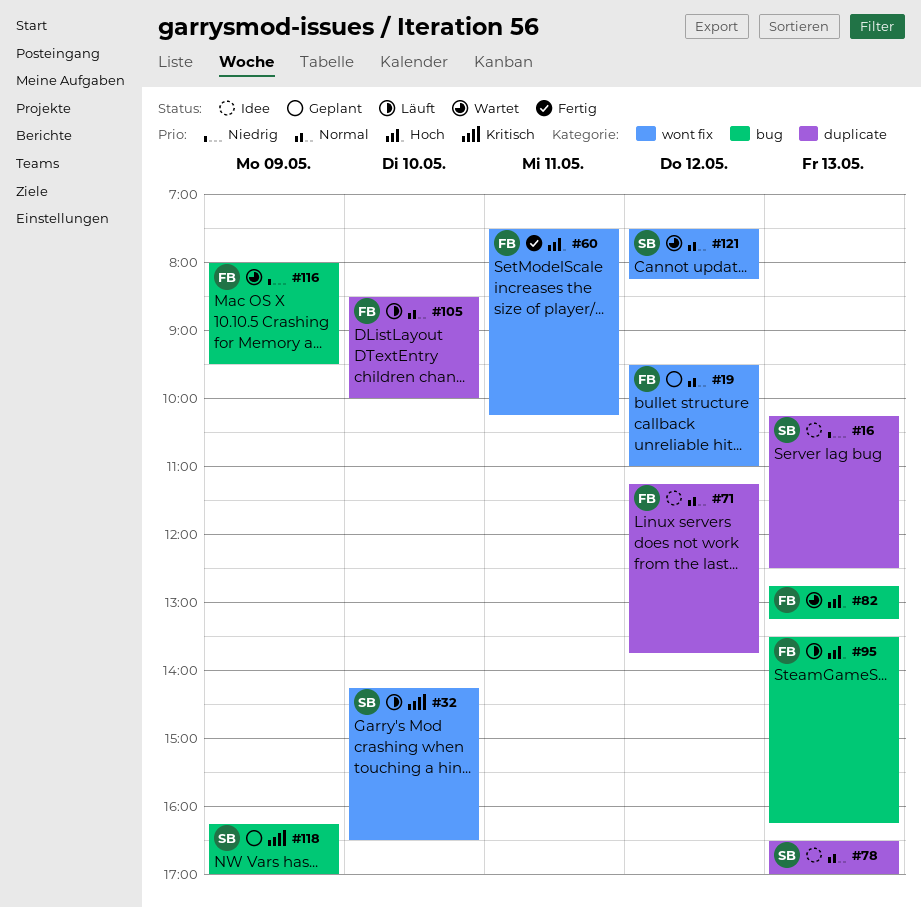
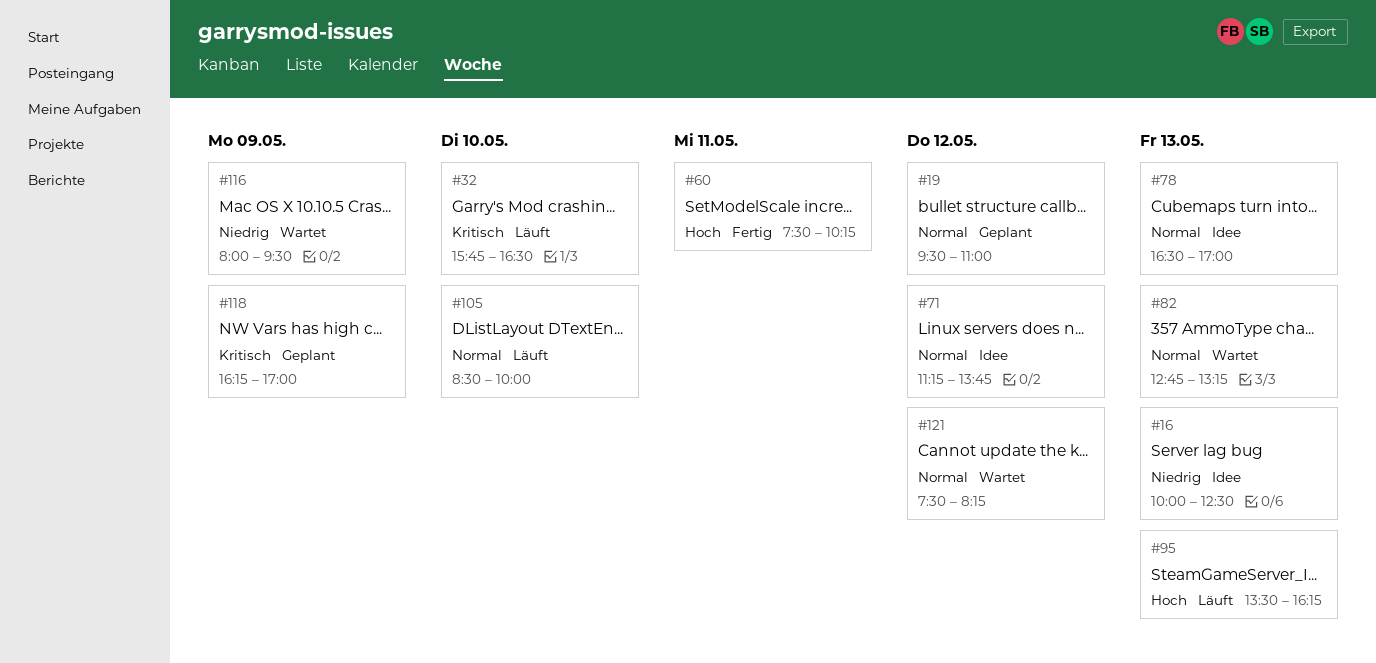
#16, begins: 10:15 -> 10:00
#32, begins: 14:15 -> 15:45
#82, priority: Hoch -> Normal

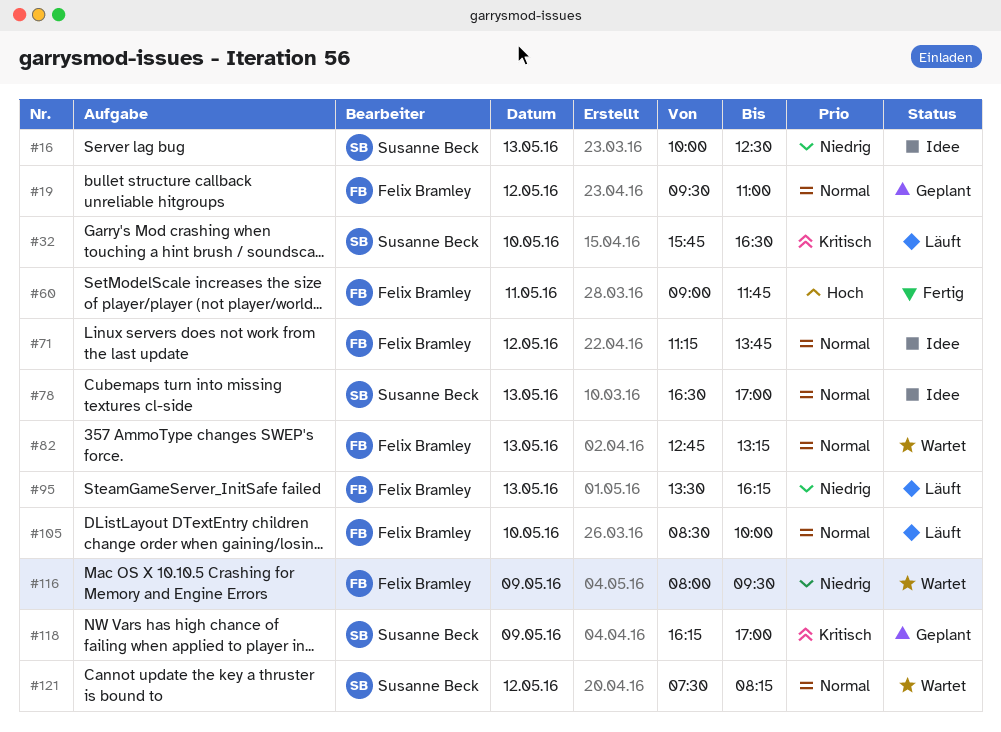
#60, begins: 07:30 -> 09:00
#60, ends: 10:15 -> 11:45
#95, priority: Hoch -> Niedrig

